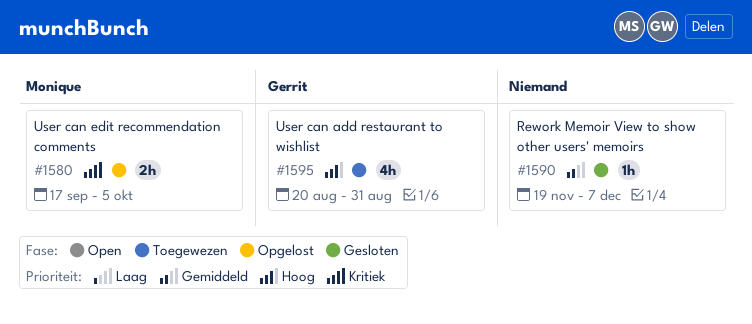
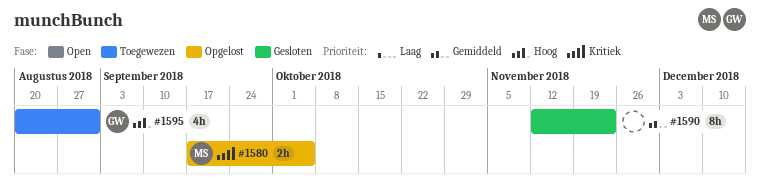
#1590, estimate: 1h -> 8h
#1590, start: Nov 19 -> Nov 12
#1590, due: Dec 7 -> Nov 23

